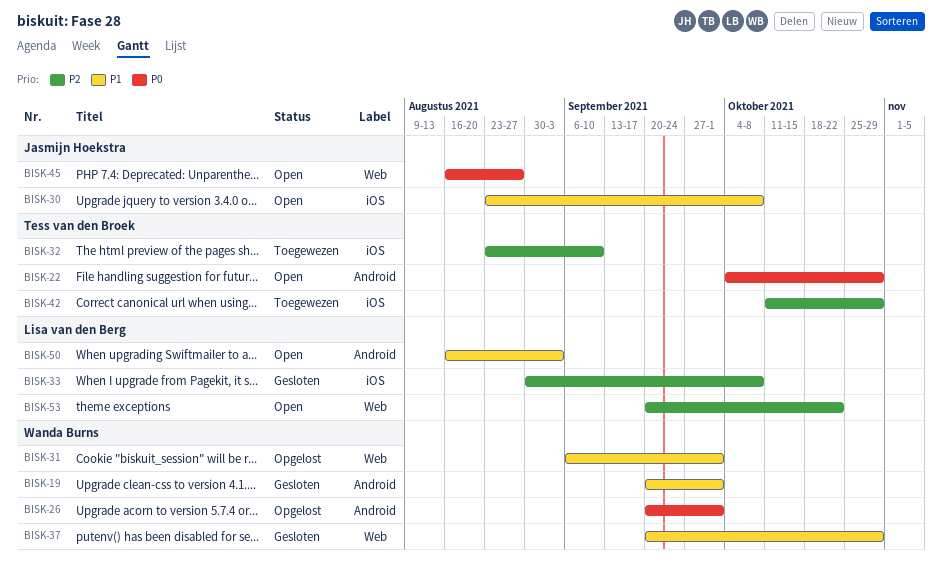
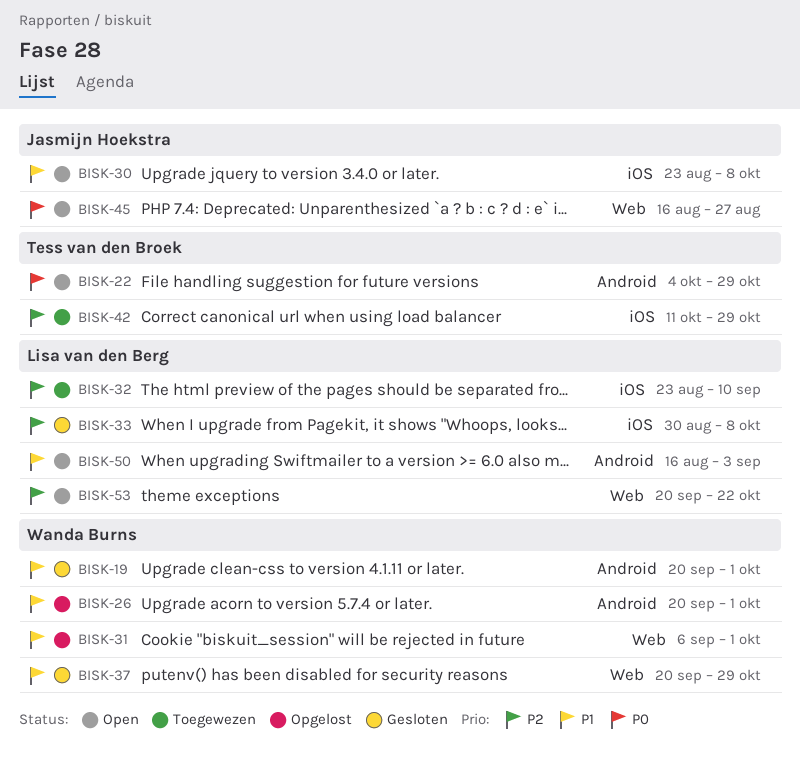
BISK-26, priority: P0 -> P1
BISK-32, owner: Tess van den Broek -> Lisa van den Berg

